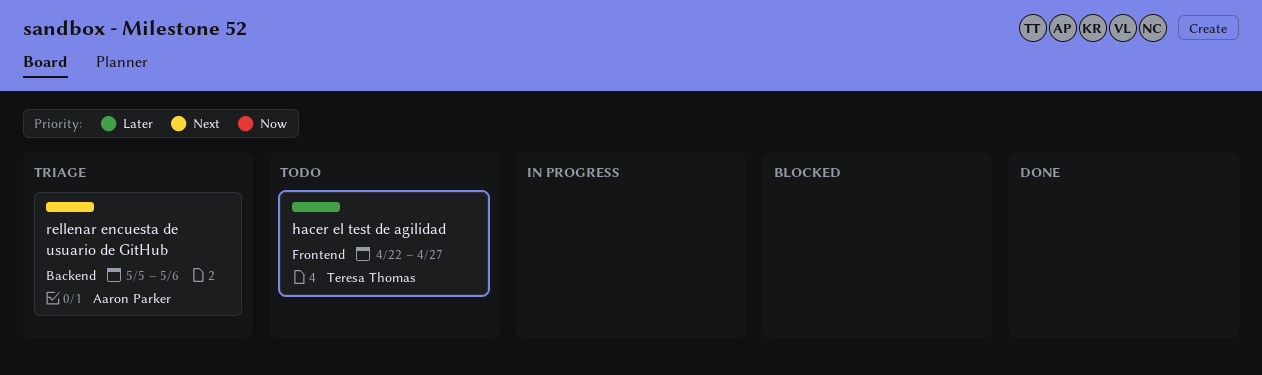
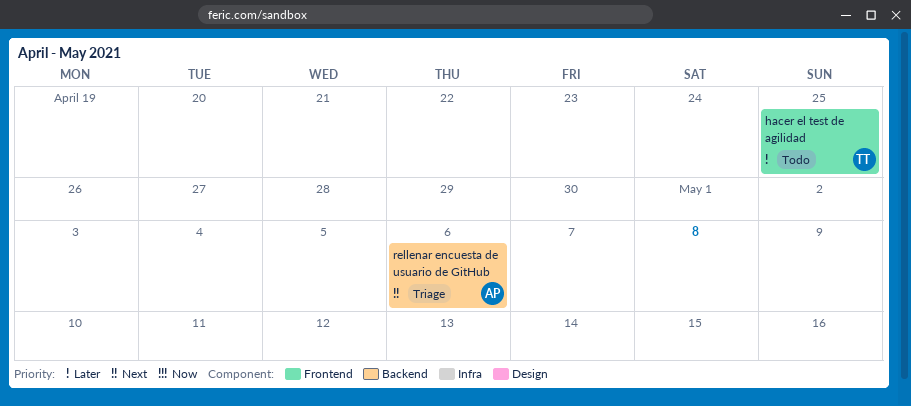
hacer el test de agilidad, due: Apr 27 -> Apr 25

